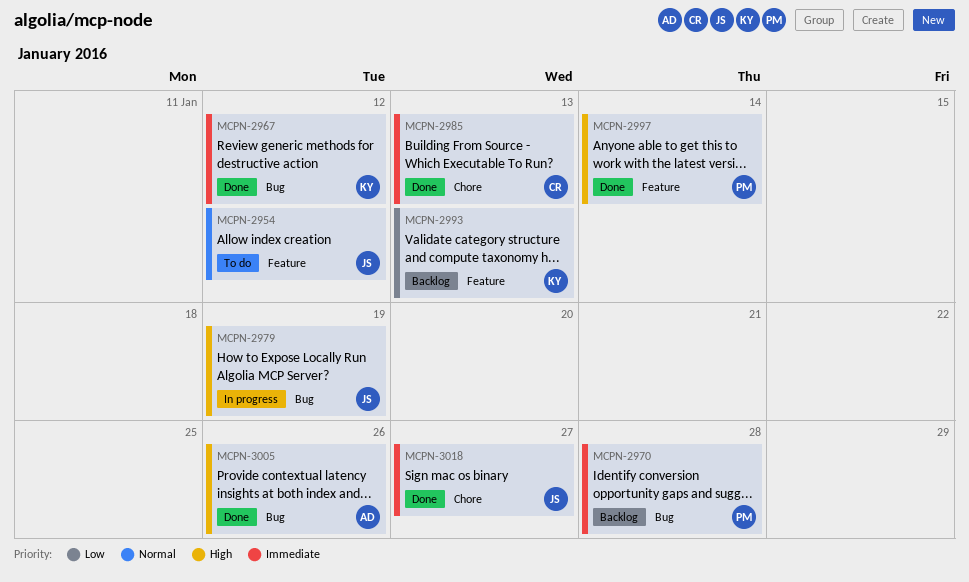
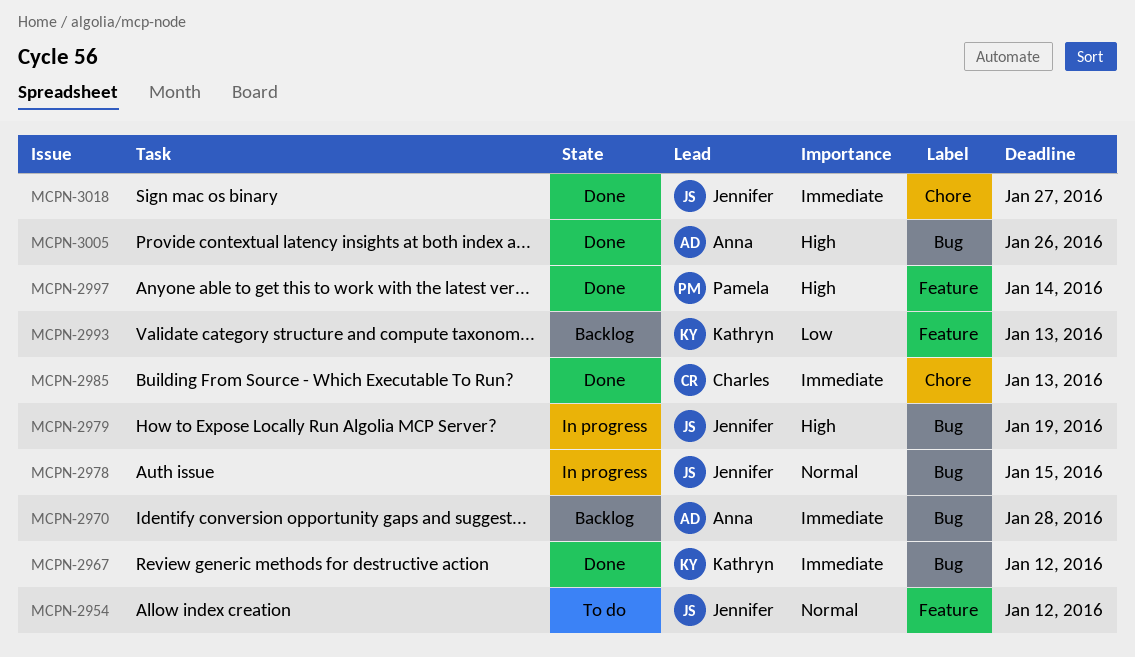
MCPN-2970, owner: Pamela -> Anna
MCPN-2978: none -> present

